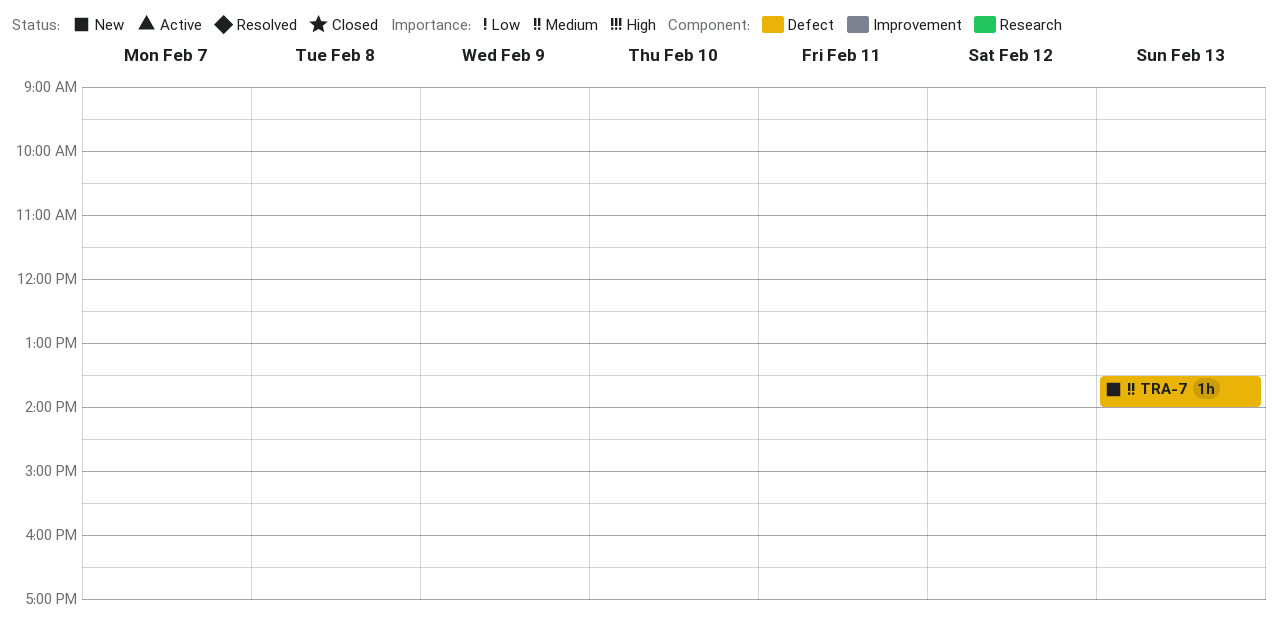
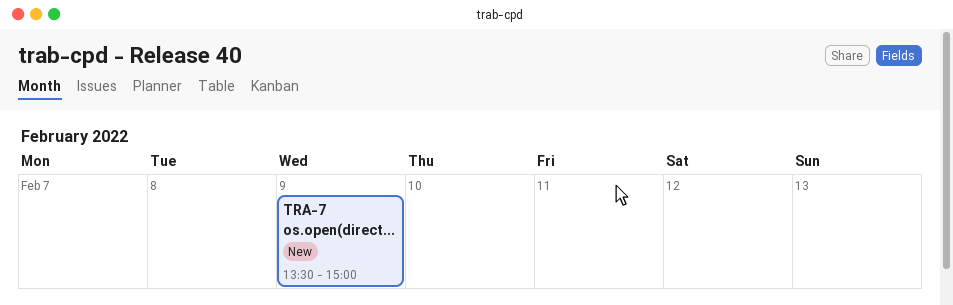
TRA-7, day: Feb 13 -> Feb 9
TRA-7, ends: 14:00 -> 15:00

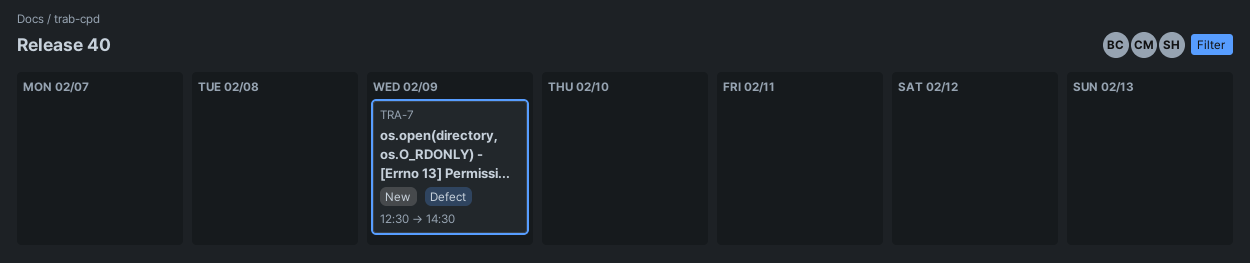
TRA-7, begins: 13:30 -> 12:30
TRA-7, ends: 15:00 -> 14:30

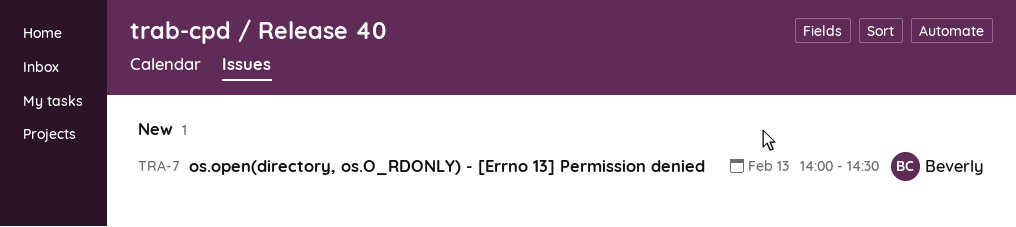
TRA-7, day: Feb 9 -> Feb 13
TRA-7, begins: 12:30 -> 14:00

